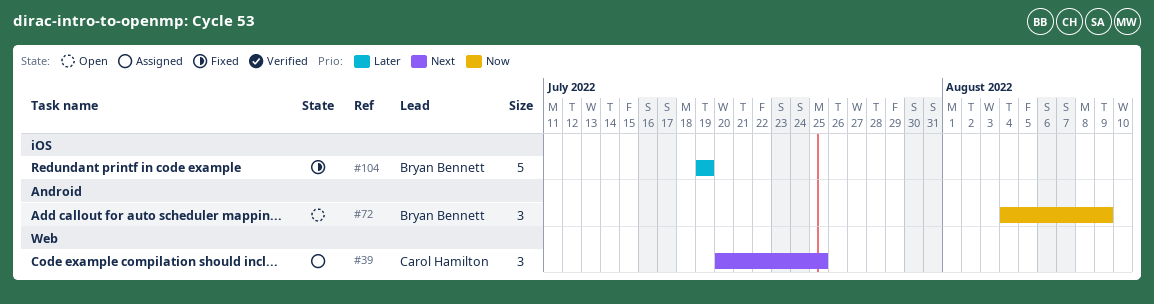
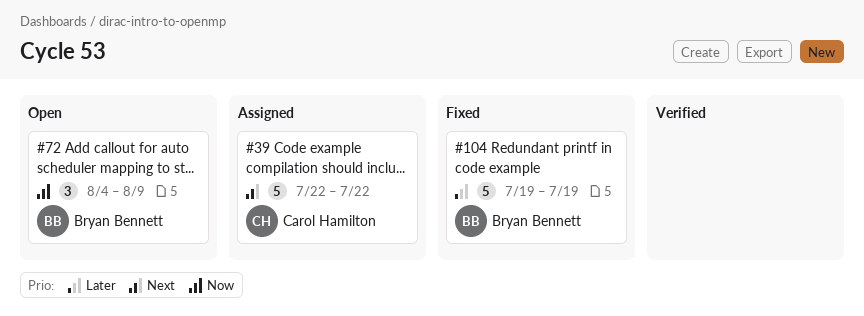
#39, estimate: 3 -> 5
#39, start: Jul 20 -> Jul 22
#39, due: Jul 25 -> Jul 22

